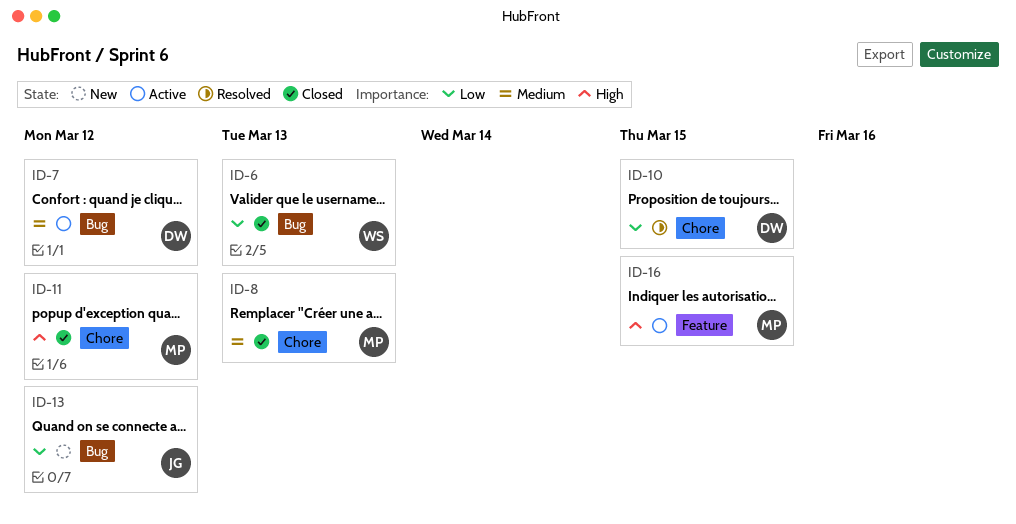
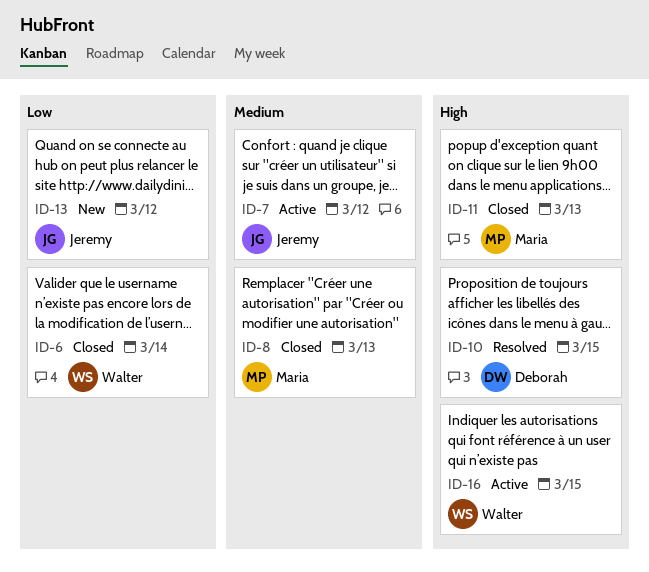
ID-6, due: Mar 13 -> Mar 14
ID-7, owner: Deborah -> Jeremy
ID-10, priority: Low -> High
ID-11, due: Mar 12 -> Mar 13
ID-16, owner: Maria -> Walter

